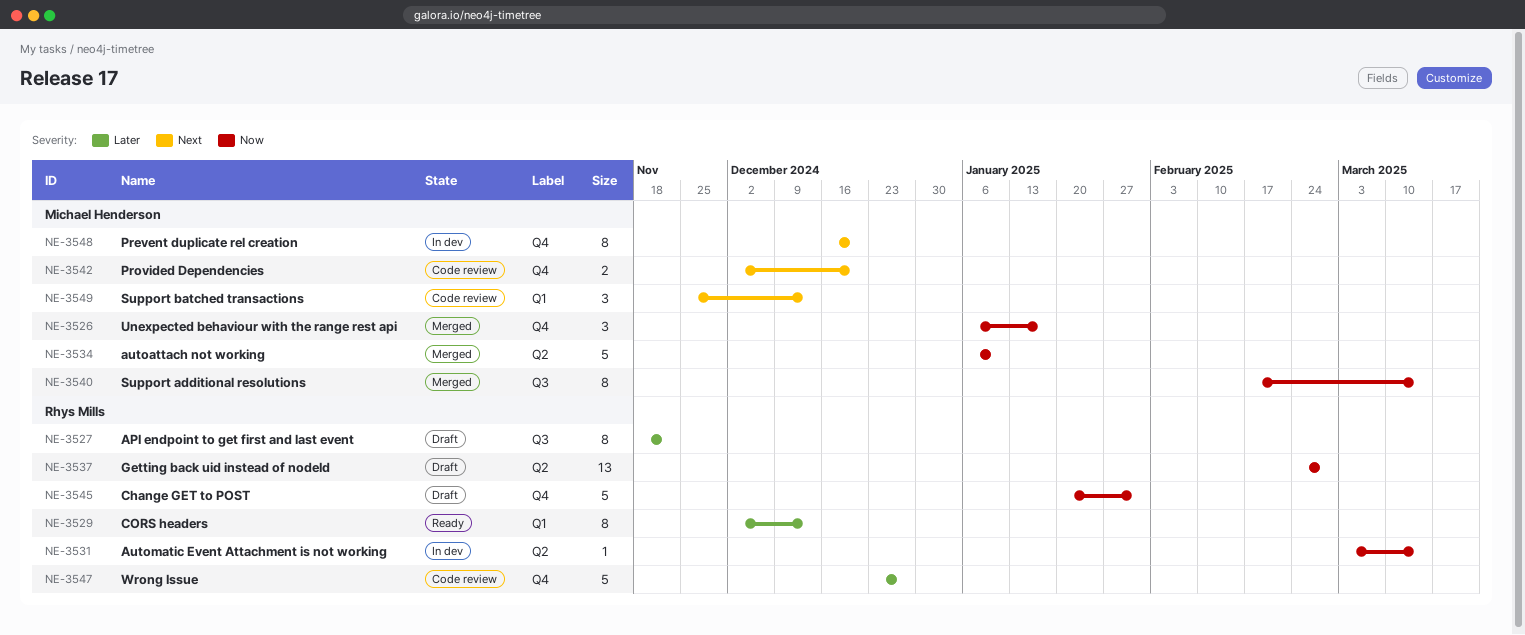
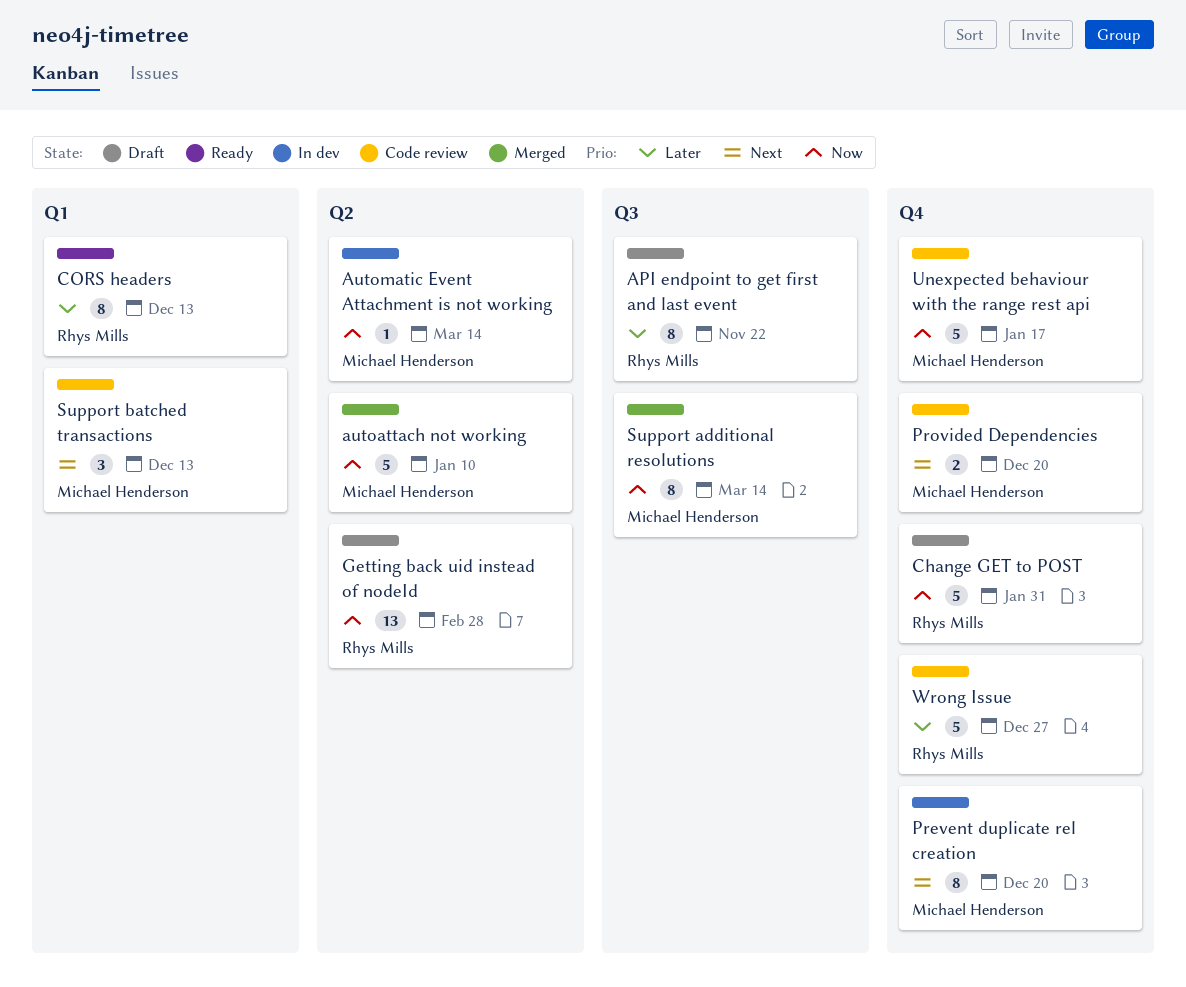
Automatic Event Attachment is not working, owner: Rhys Mills -> Michael Henderson
Unexpected behaviour with the range rest api, status: Merged -> Code review
Unexpected behaviour with the range rest api, estimate: 3 -> 5

